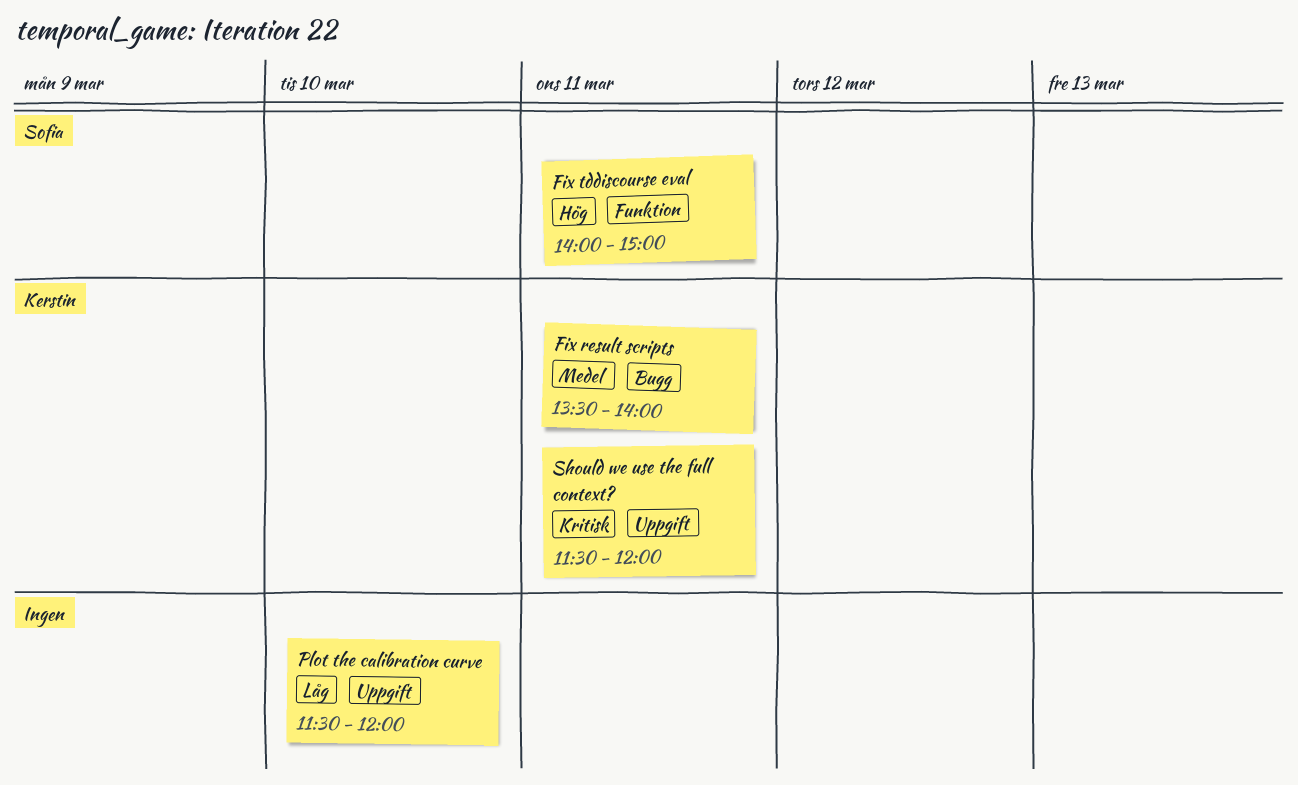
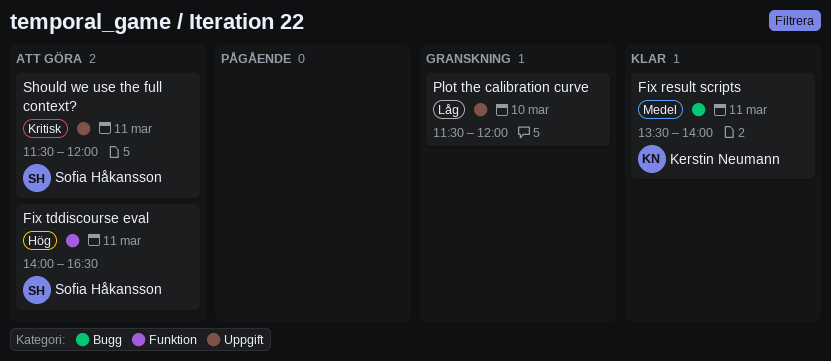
Fix tddiscourse eval, ends: 15:00 -> 16:30
Should we use the full context?, owner: Kerstin Neumann -> Sofia Håkansson

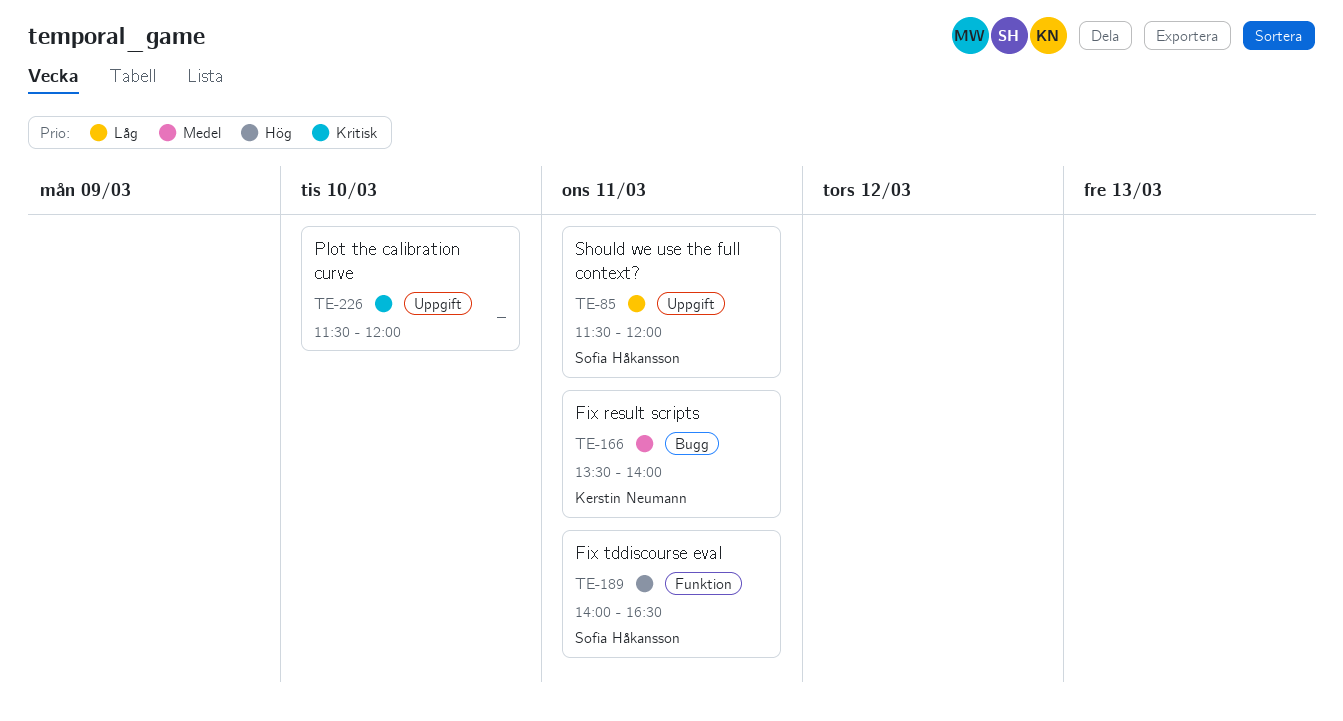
Plot the calibration curve, priority: Låg -> Kritisk
Should we use the full context?, priority: Kritisk -> Låg

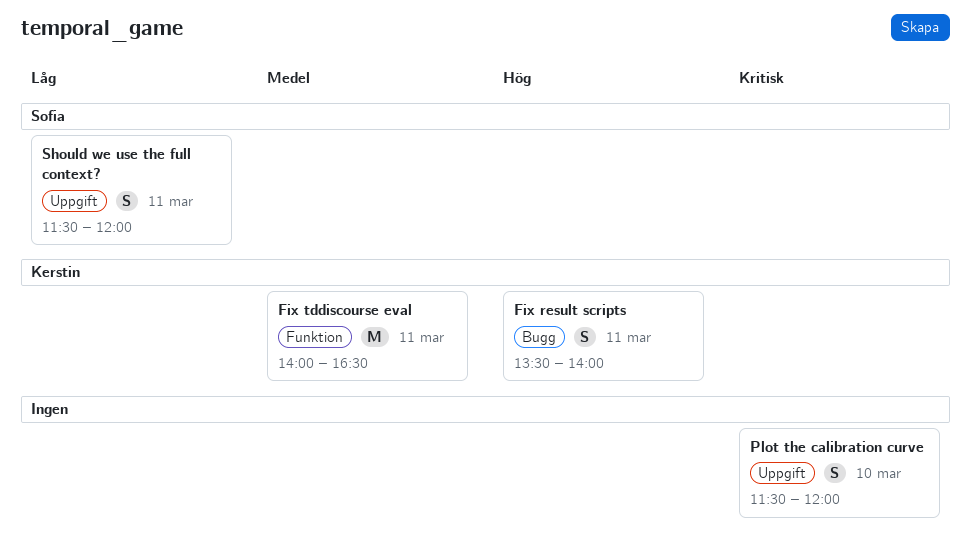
Fix result scripts, priority: Medel -> Hög
Fix tddiscourse eval, owner: Sofia Håkansson -> Kerstin Neumann
Fix tddiscourse eval, priority: Hög -> Medel

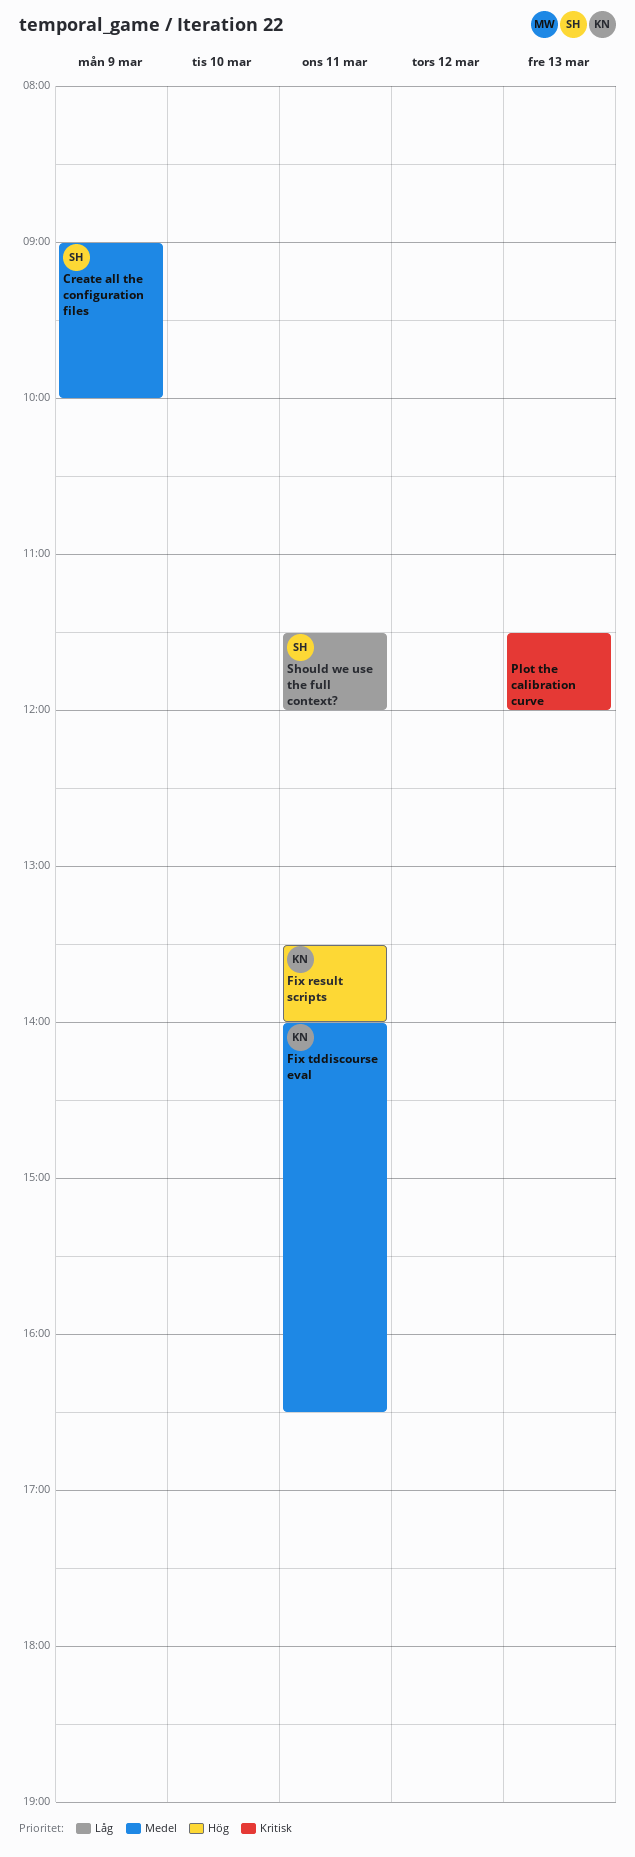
Create all the configuration files: none -> present
Plot the calibration curve, day: Mar 10 -> Mar 13

